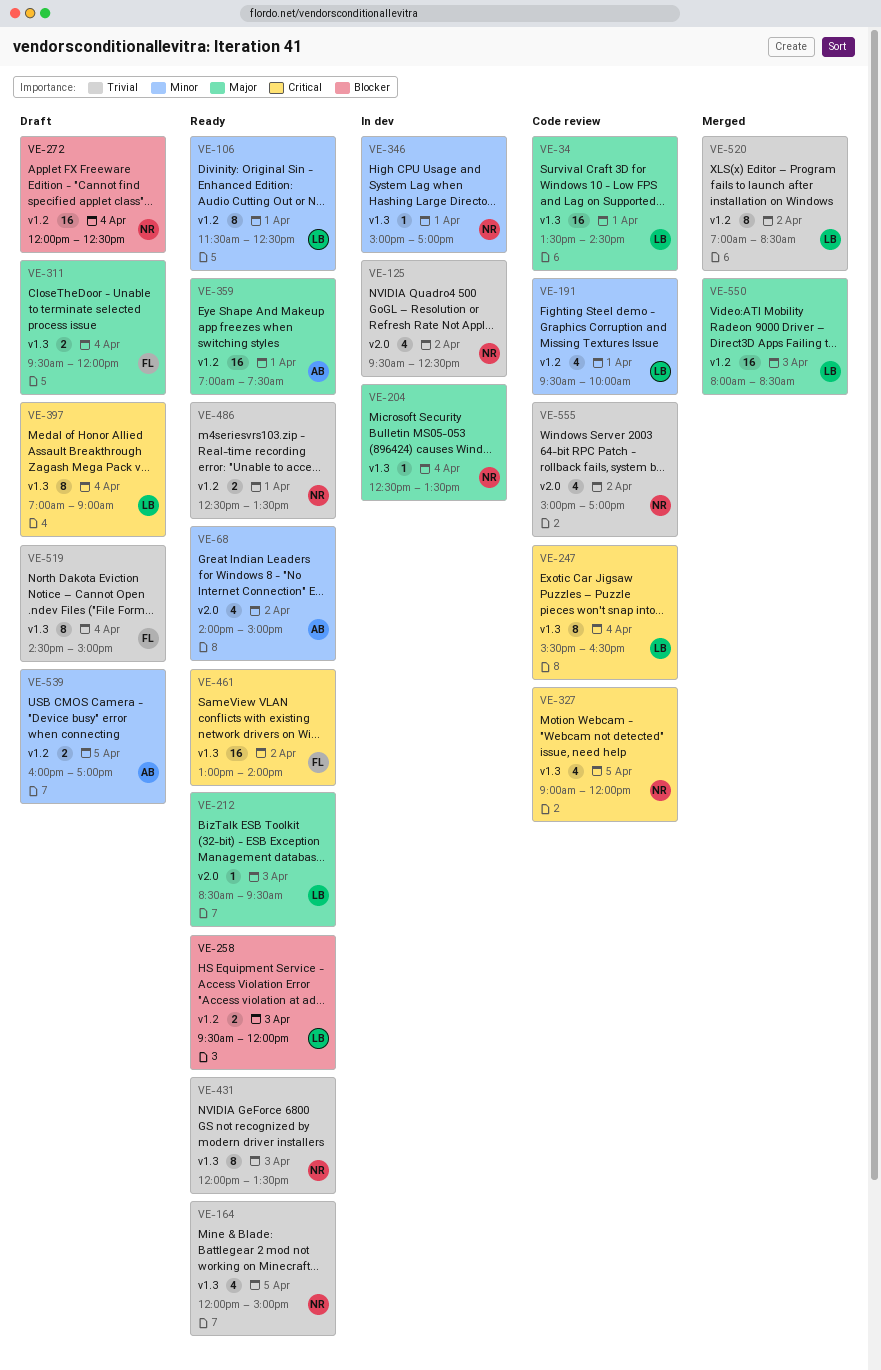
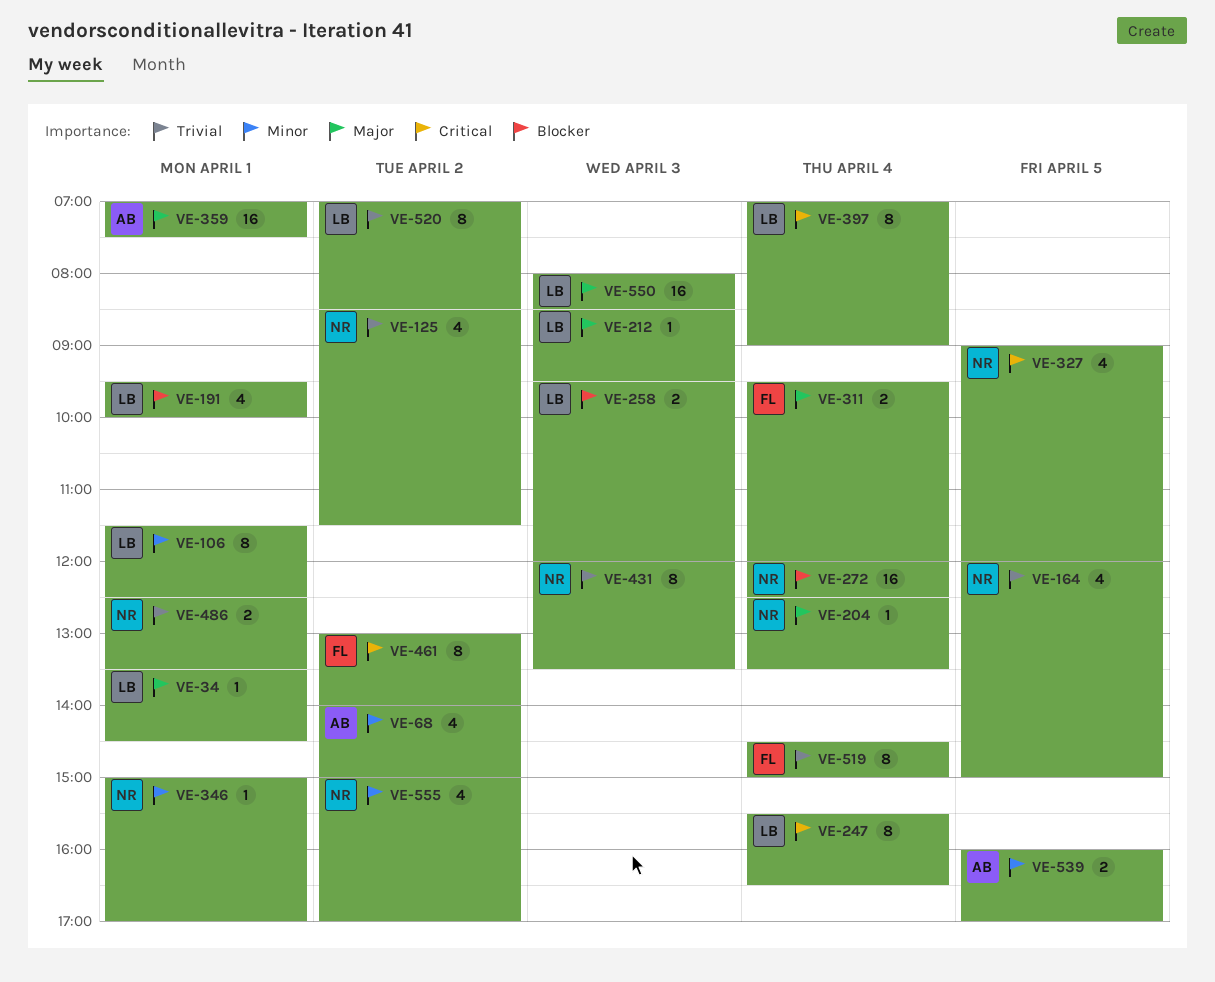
VE-34, estimate: 16 -> 1
VE-125, begins: 09:30 -> 08:30
VE-125, ends: 12:30 -> 11:30
VE-191, priority: Minor -> Blocker
VE-461, estimate: 16 -> 8
VE-555, priority: Trivial -> Minor

